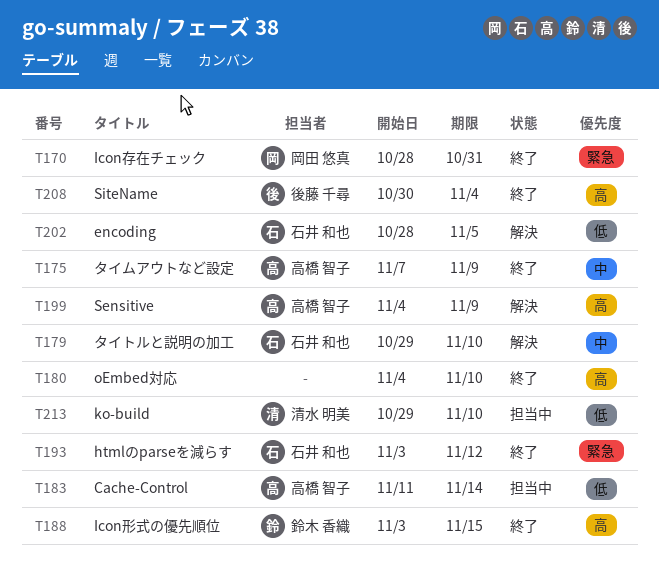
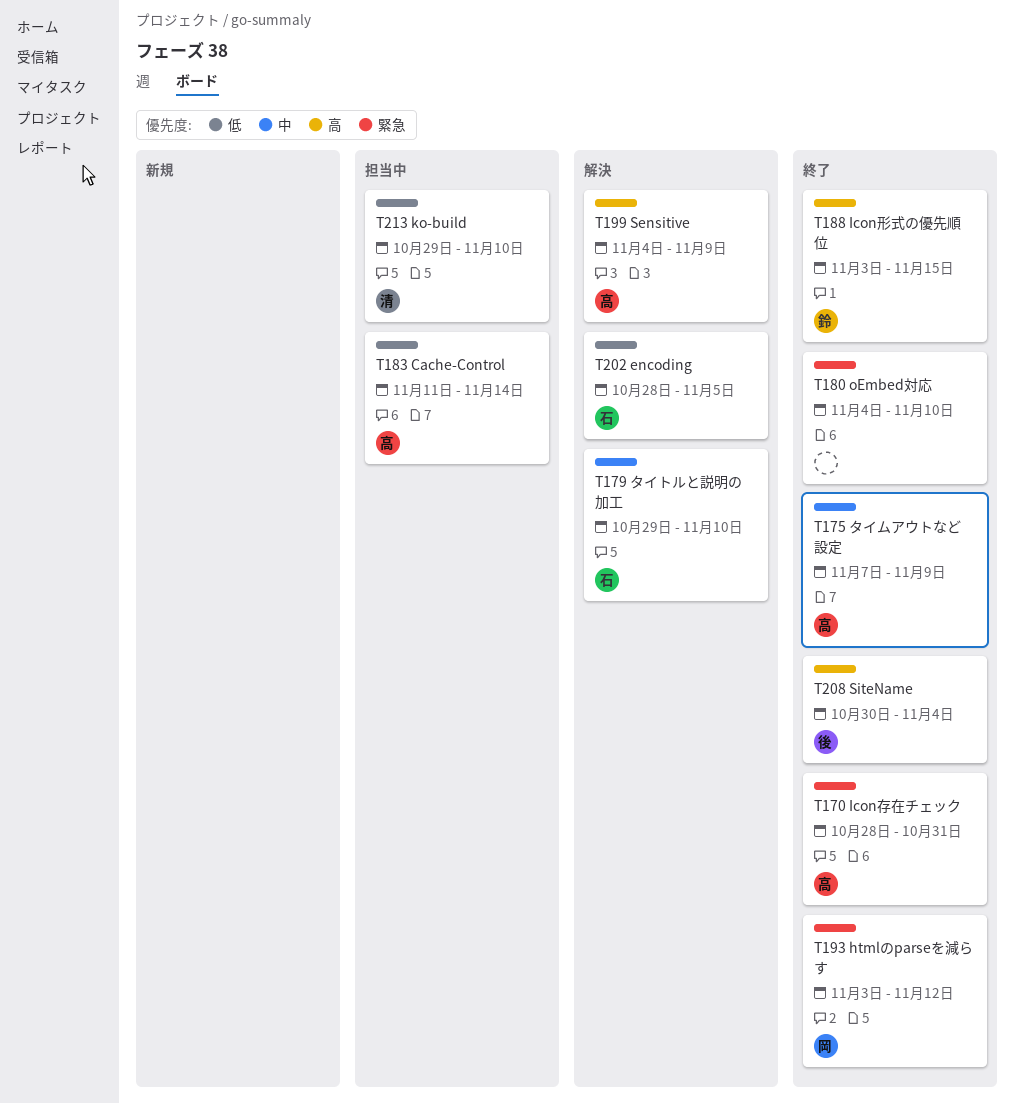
T170, owner: 岡田 悠真 -> 高橋 智子
T180, priority: 高 -> 緊急
T193, owner: 石井 和也 -> 岡田 悠真

